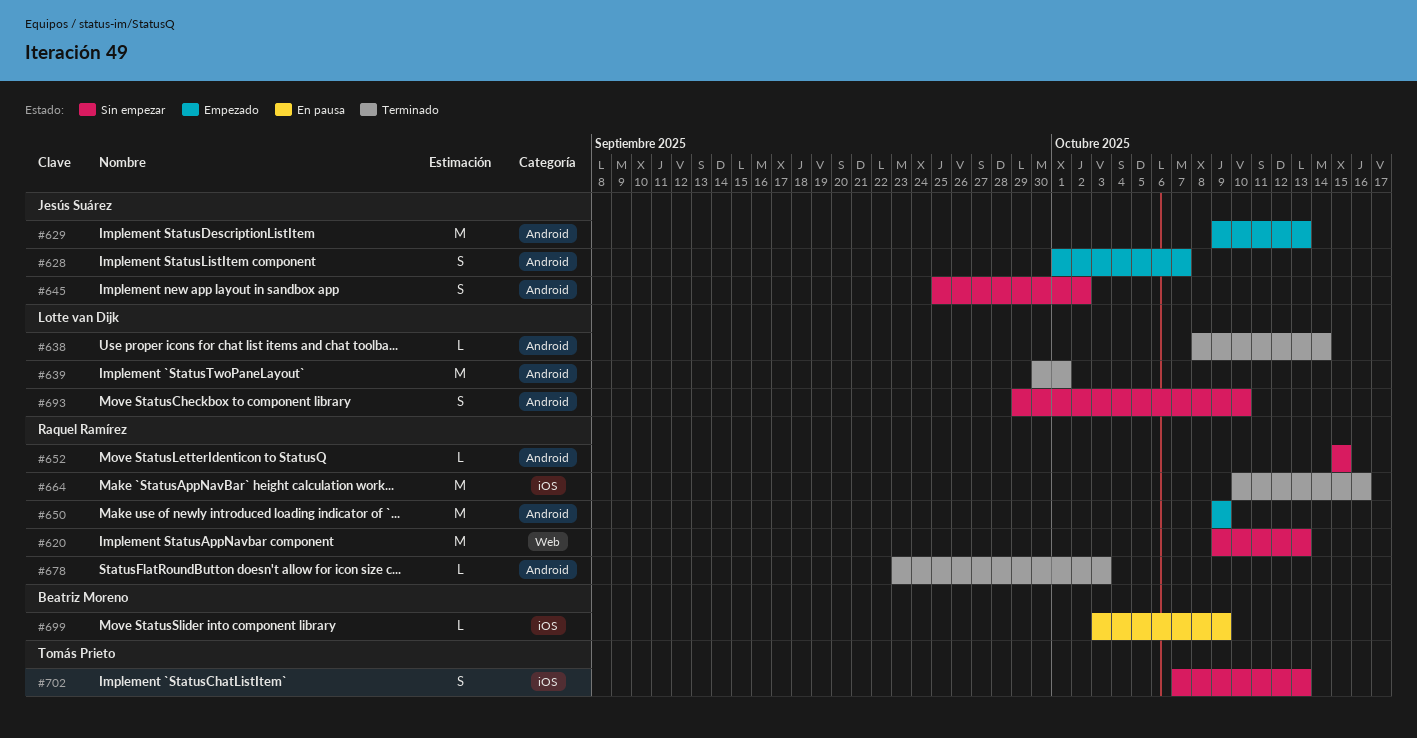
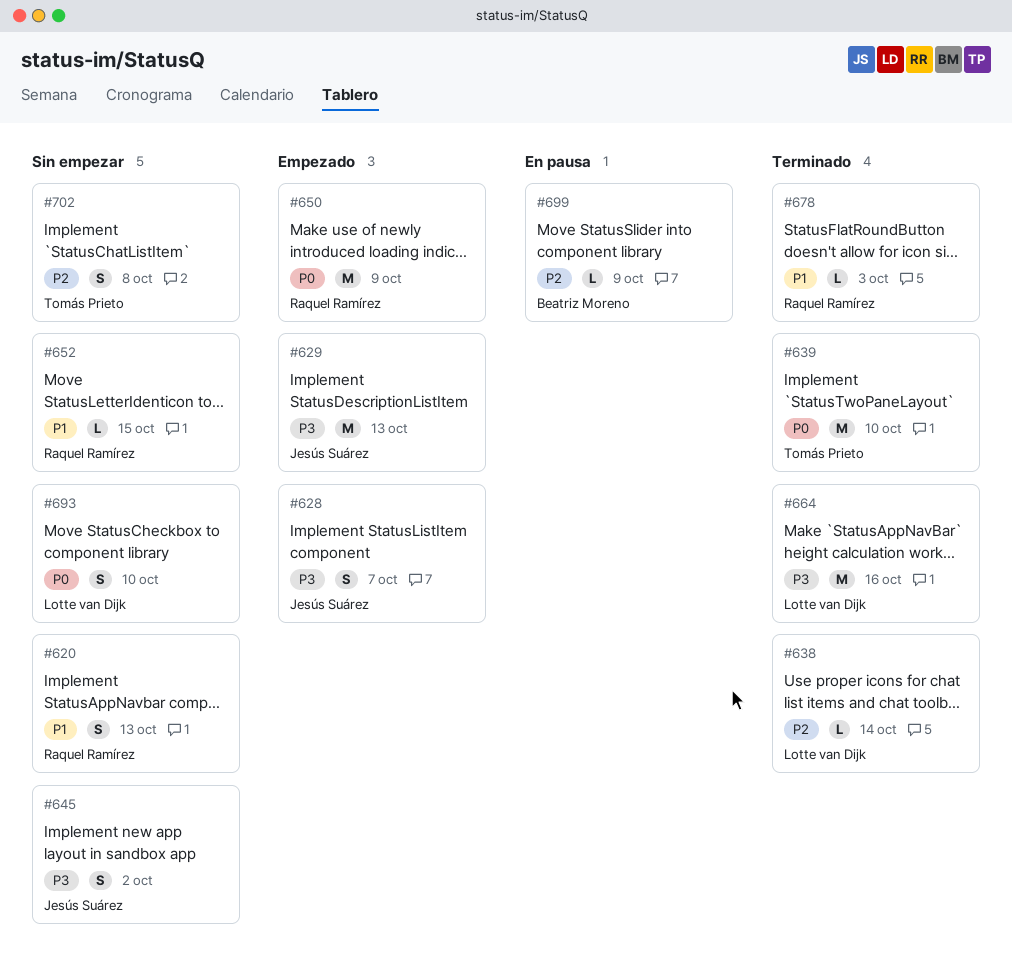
#620, estimate: M -> S
#639, owner: Lotte van Dijk -> Tomás Prieto
#639, due: Oct 1 -> Oct 10
#664, owner: Raquel Ramírez -> Lotte van Dijk
#702, due: Oct 13 -> Oct 8

